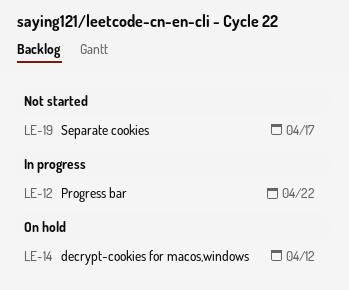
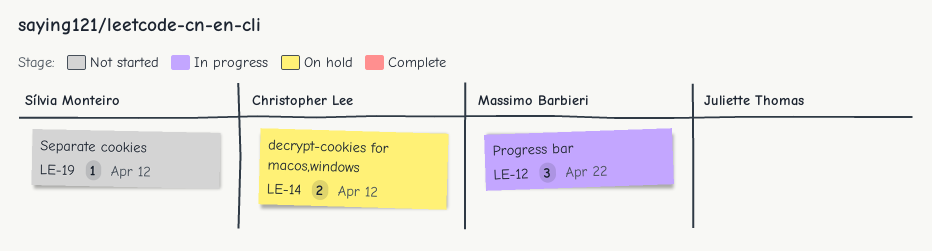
LE-19, due: Apr 17 -> Apr 12

